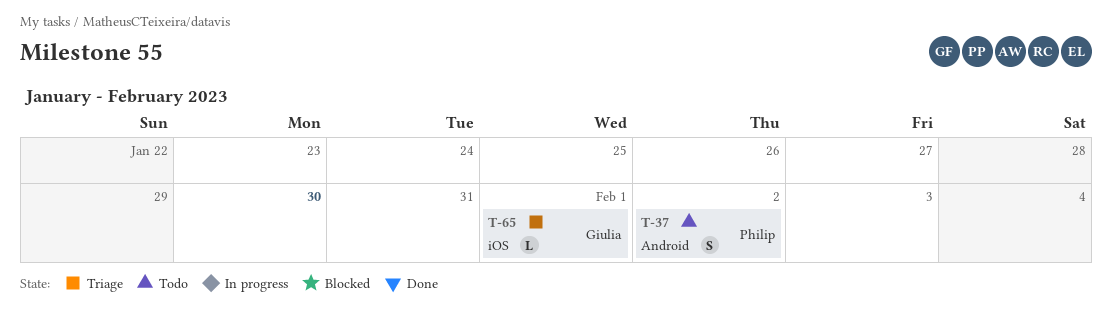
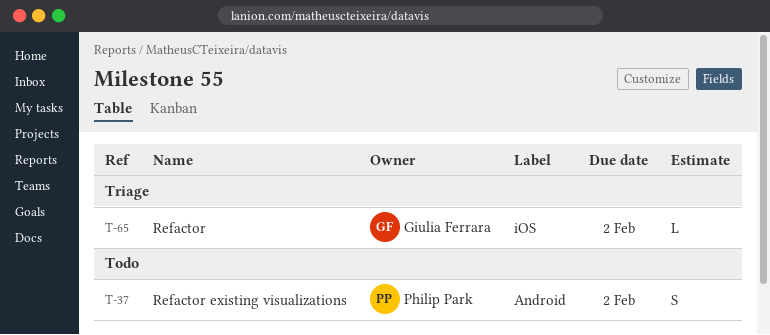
T-65, due: Feb 1 -> Feb 2

